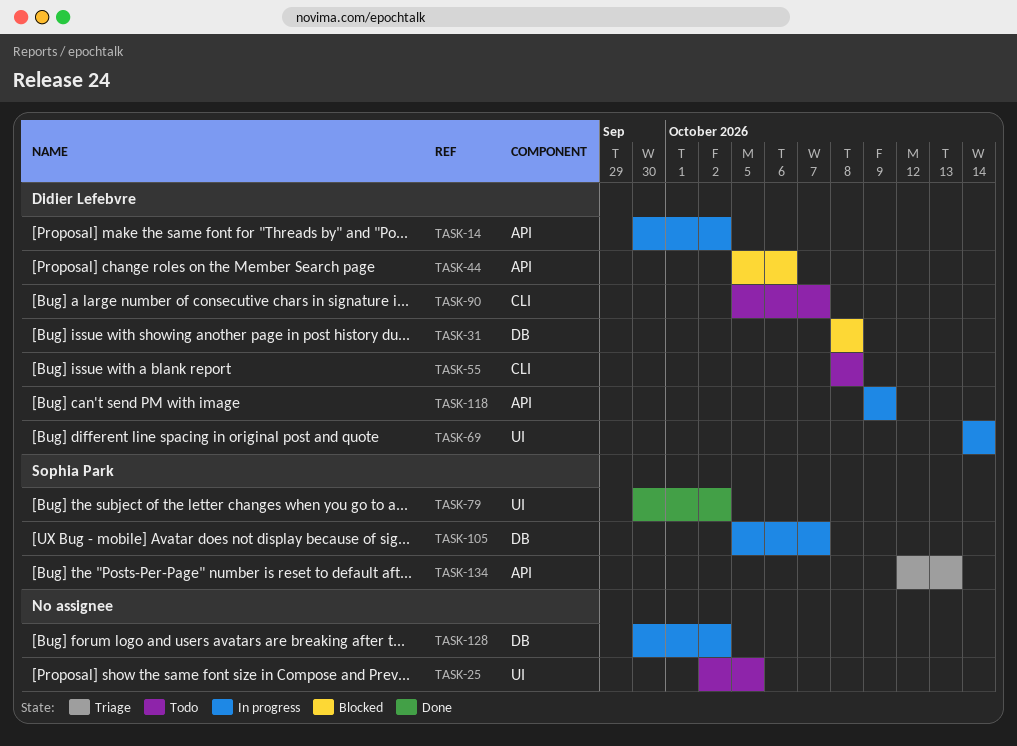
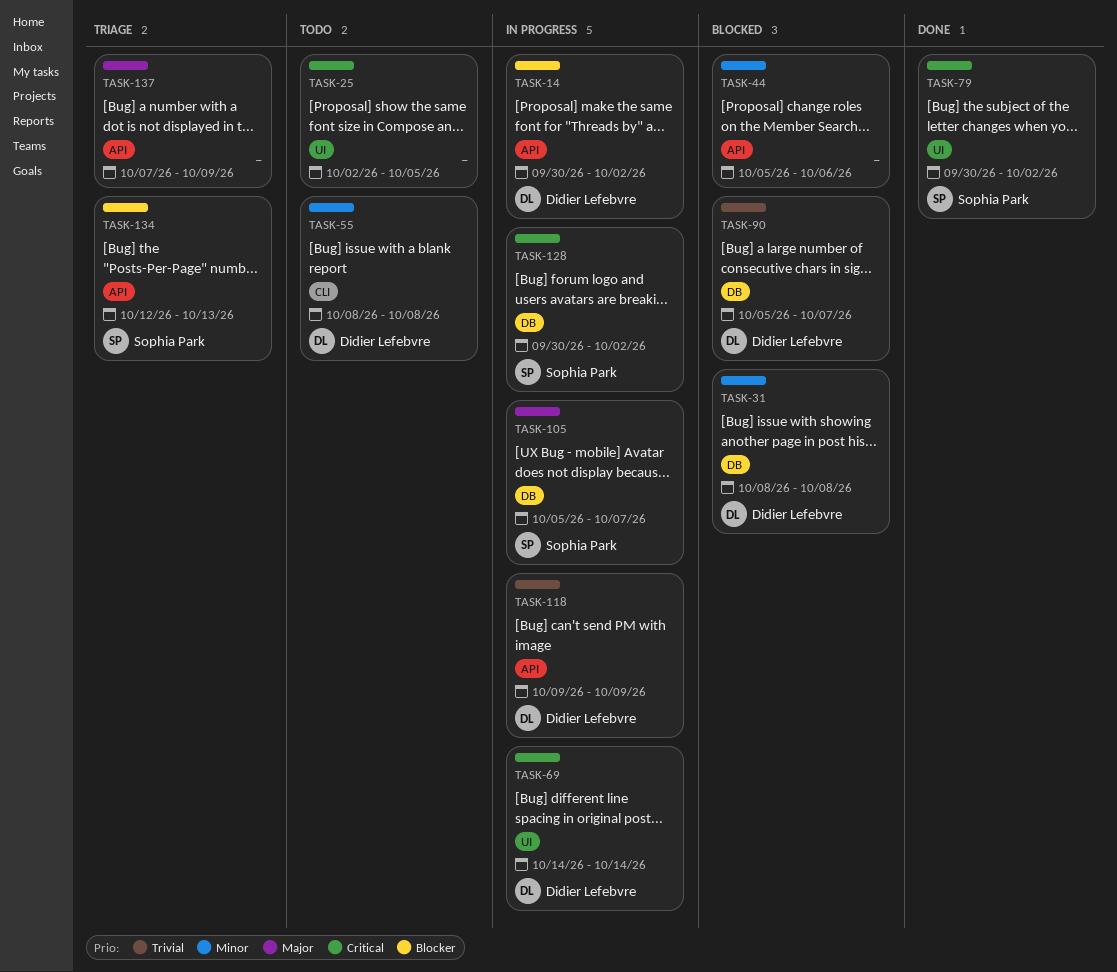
TASK-44, owner: Didier Lefebvre -> none
TASK-90, status: Todo -> Blocked
TASK-90, label: CLI -> DB
TASK-128, owner: none -> Sophia Park
TASK-137: none -> present

